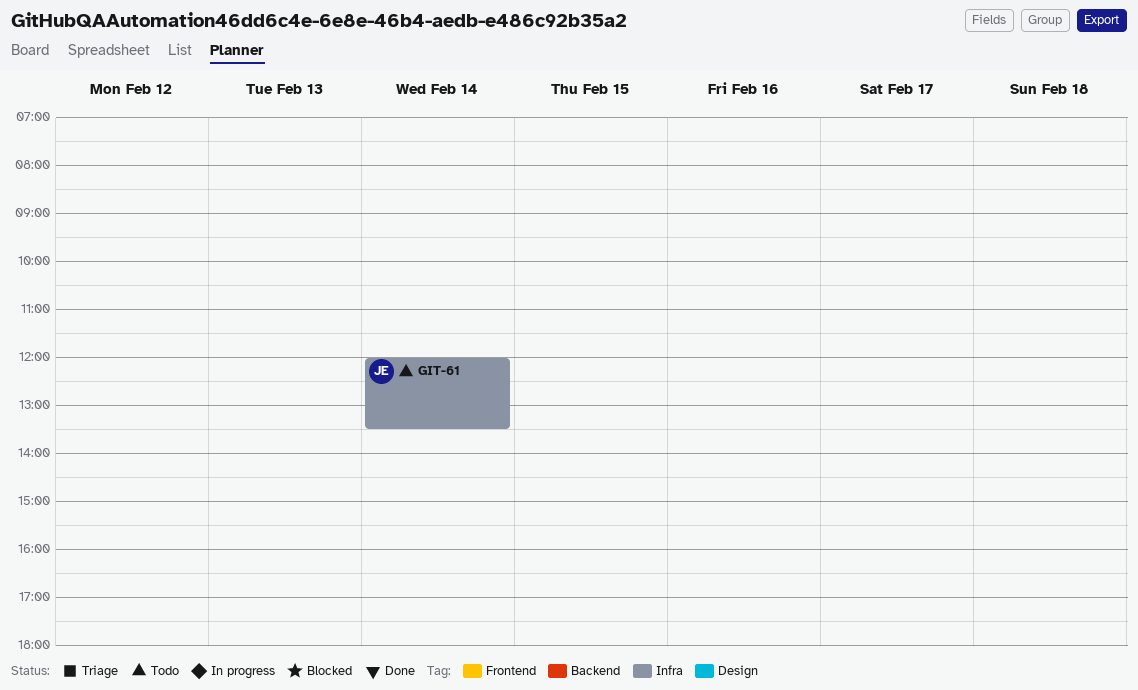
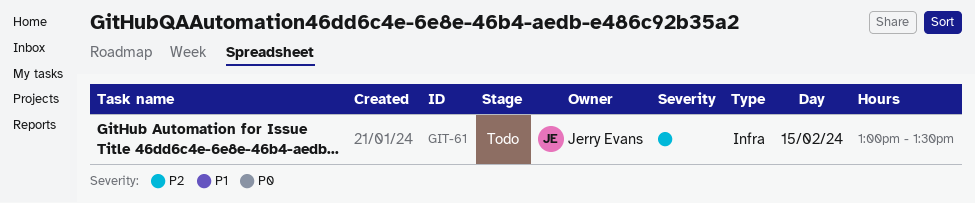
GIT-61, day: Feb 14 -> Feb 15
GIT-61, begins: 12:00 -> 13:00

